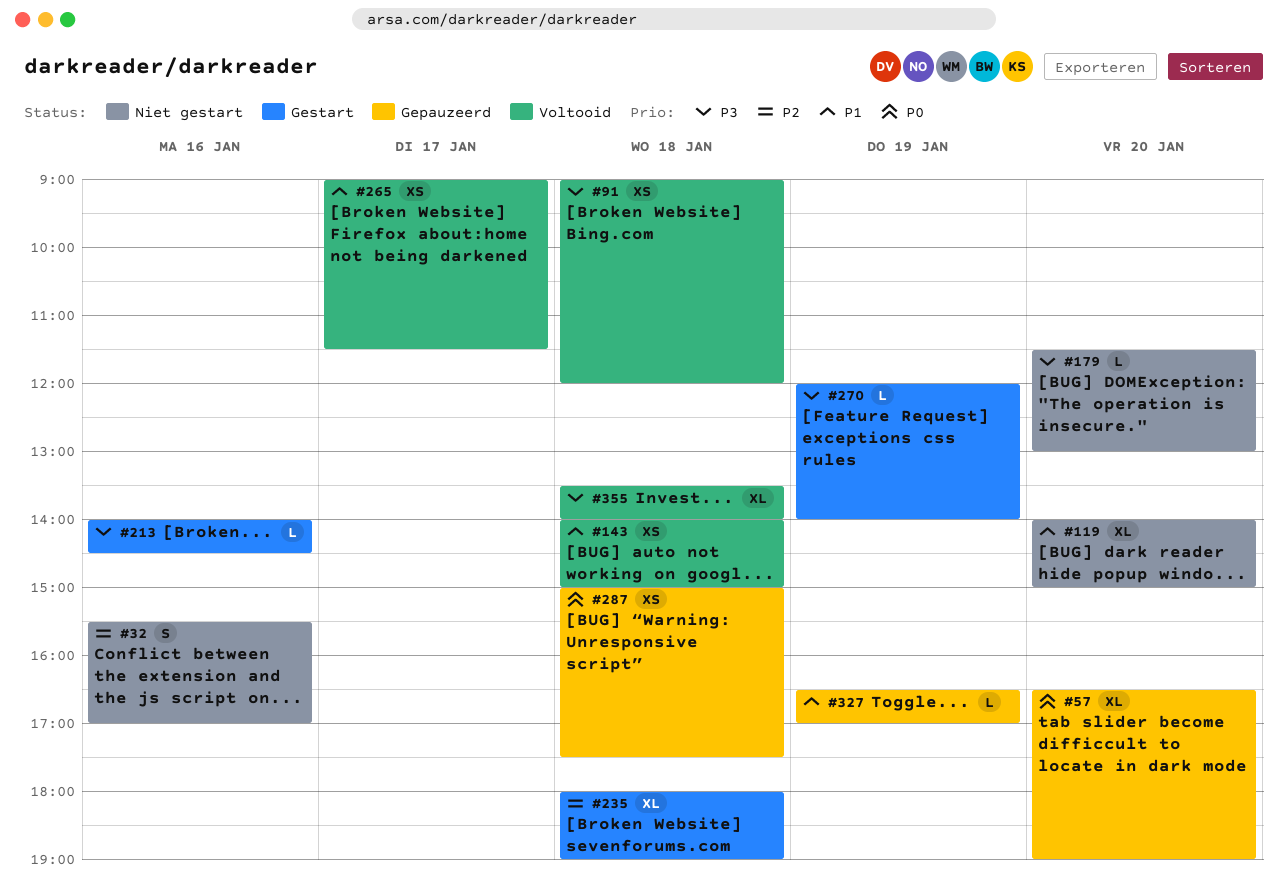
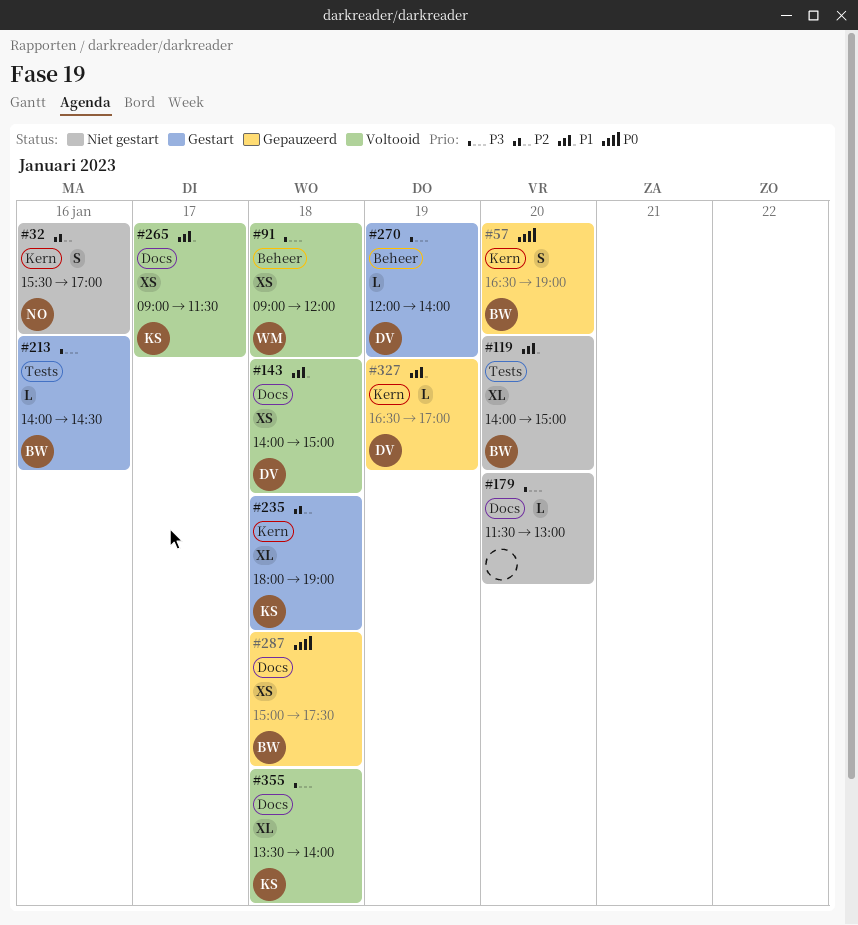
#57, estimate: XL -> S

